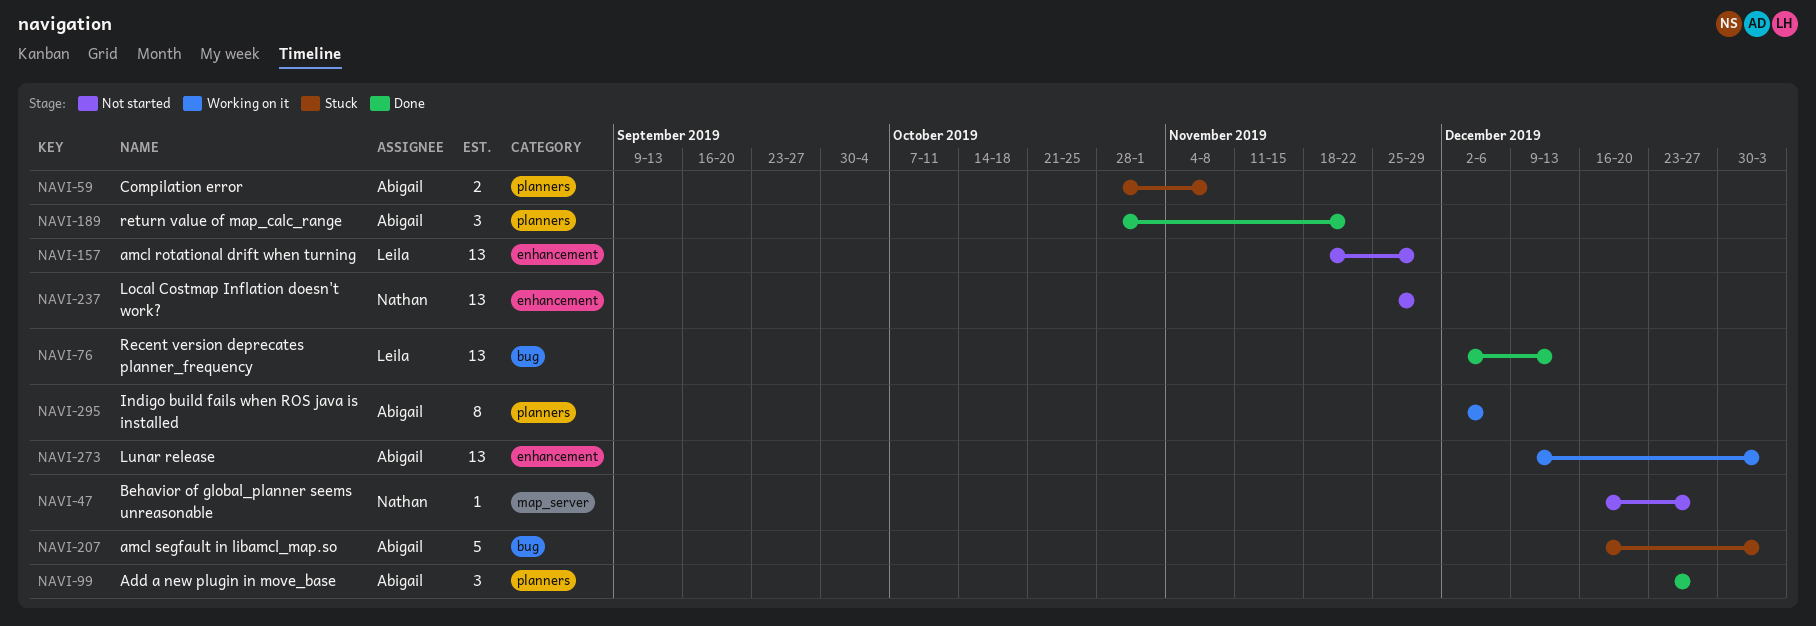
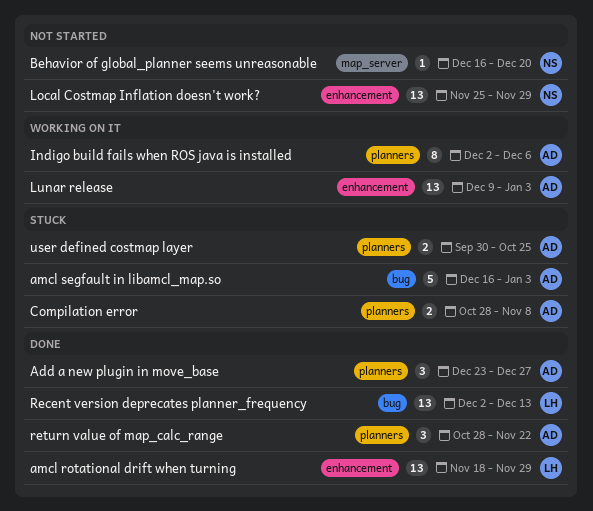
amcl rotational drift when turning, status: Not started -> Done
Behavior of global_planner seems unreasonable, due: Dec 27 -> Dec 20
user defined costmap layer: none -> present

